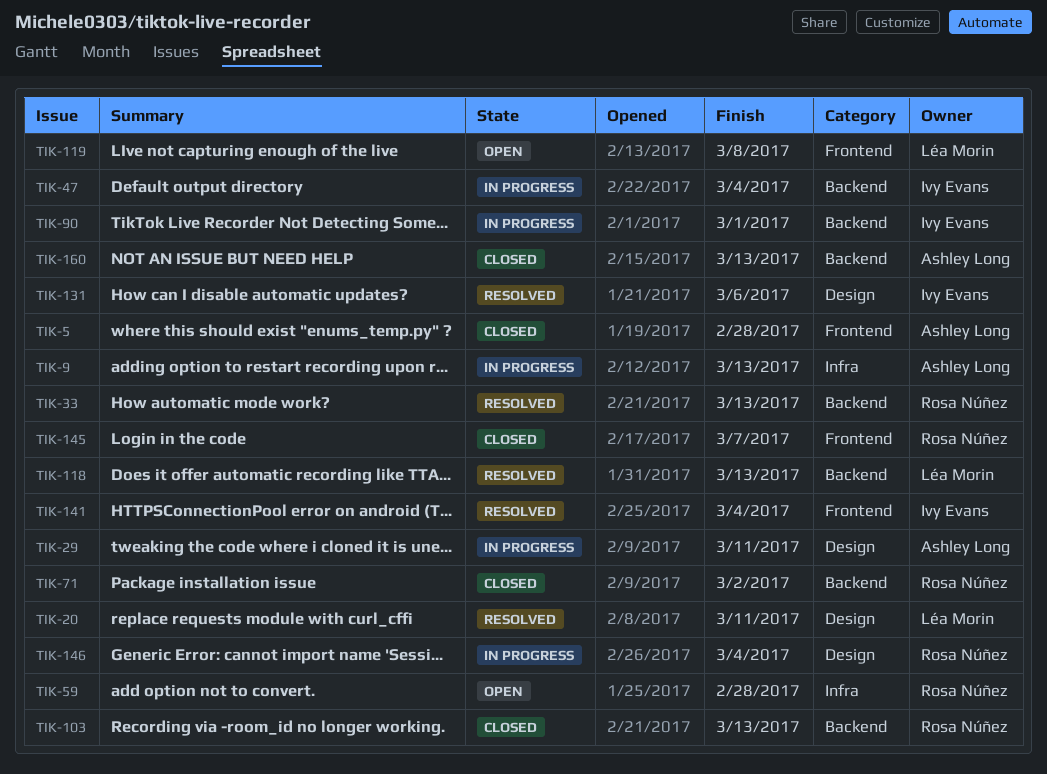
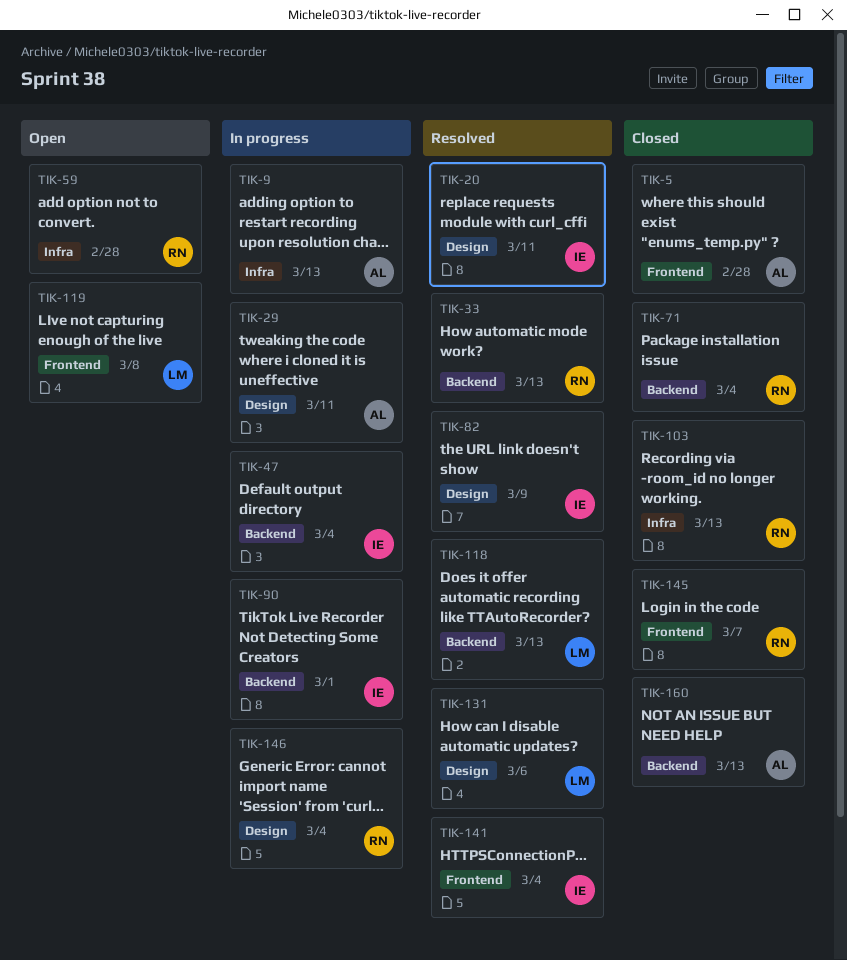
TIK-20, owner: Léa Morin -> Ivy Evans
TIK-71, due: Mar 2 -> Mar 4
TIK-82: none -> present
TIK-103, label: Backend -> Infra
TIK-131, owner: Ivy Evans -> Léa Morin

